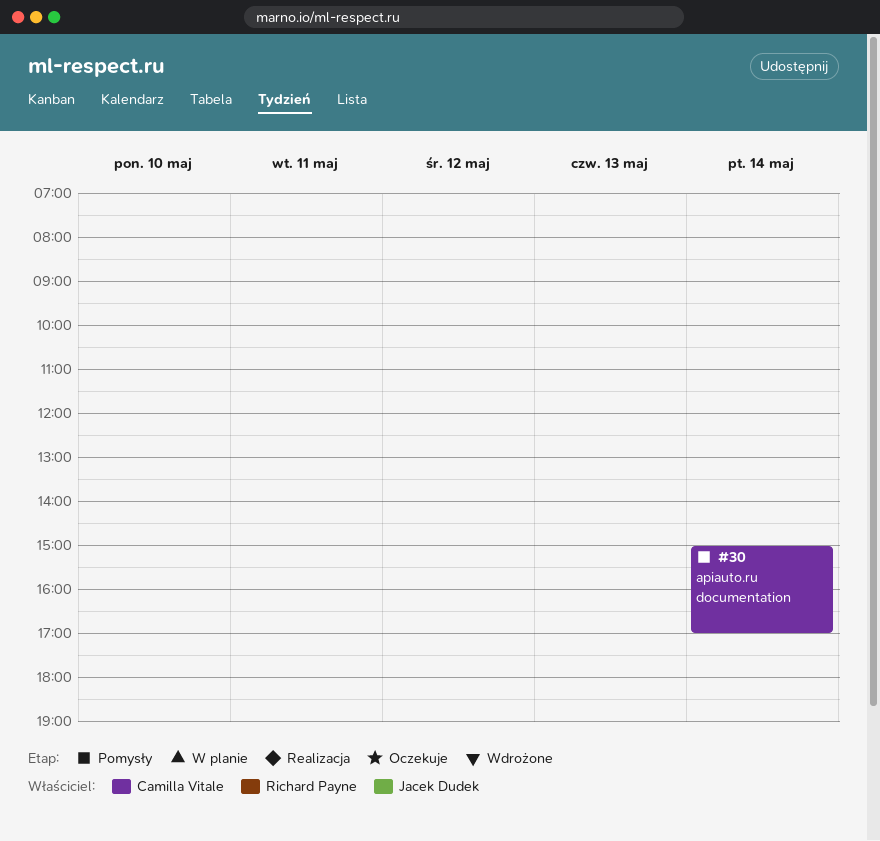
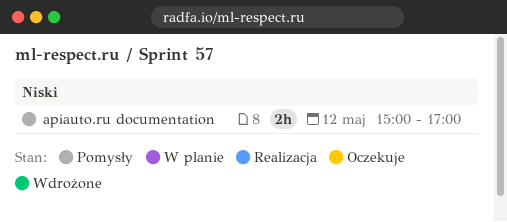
apiauto.ru documentation, day: May 14 -> May 12

